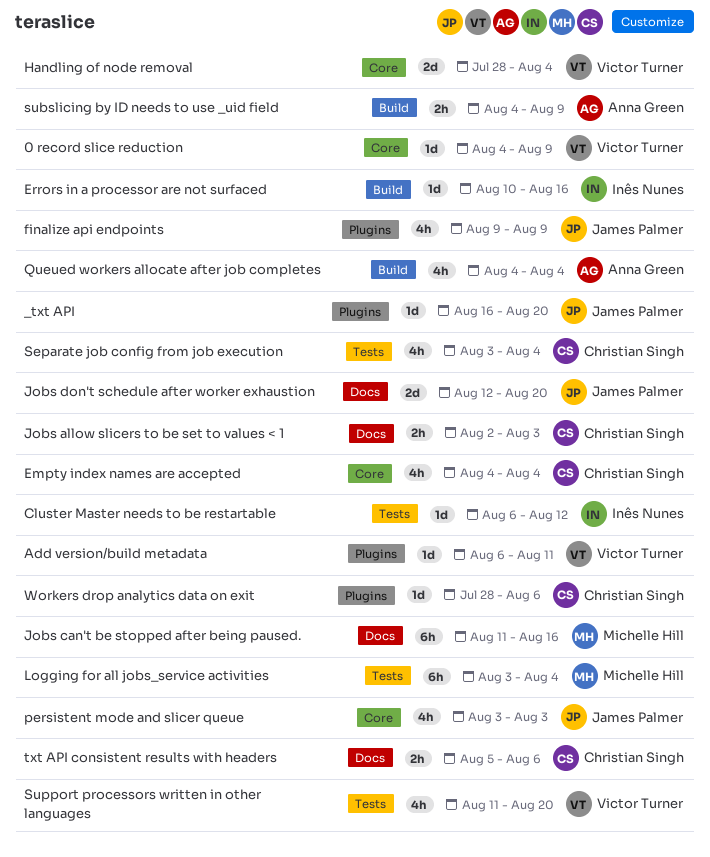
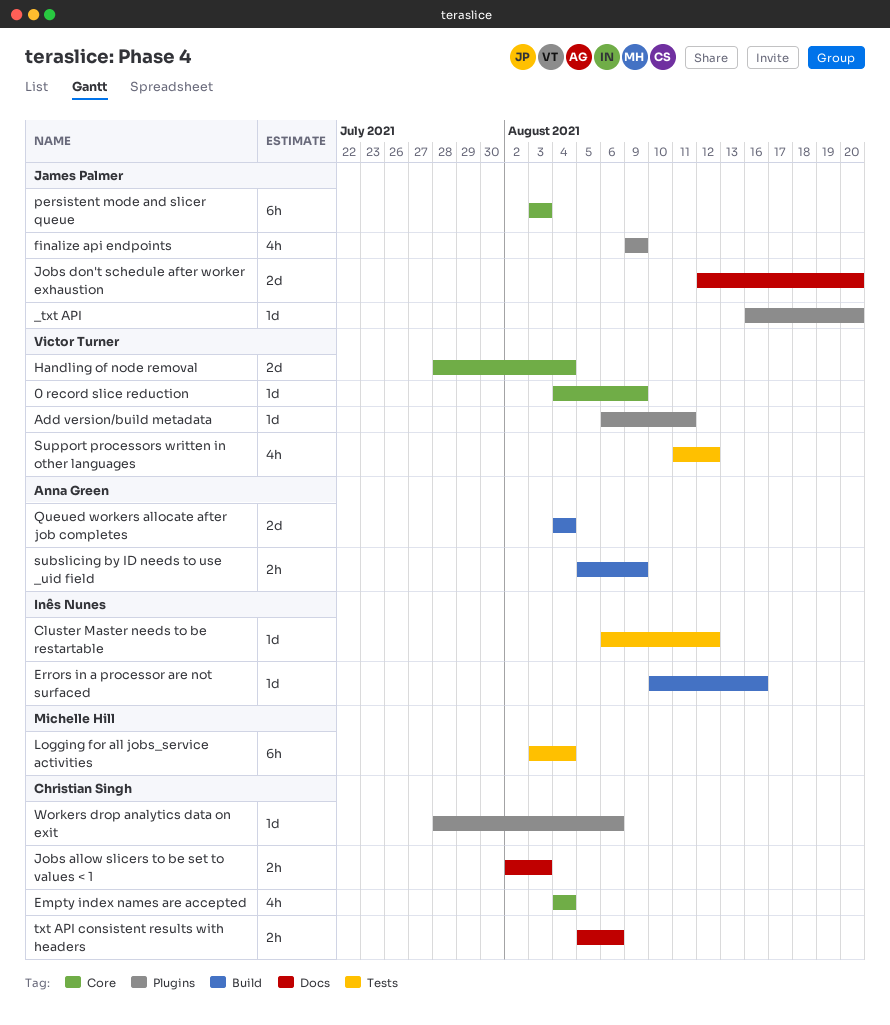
Jobs can't be stopped after being paused.: present -> none
persistent mode and slicer queue, estimate: 4h -> 6h
Queued workers allocate after job completes, estimate: 4h -> 2d
Separate job config from job execution: present -> none
subslicing by ID needs to use _uid field, start: Aug 4 -> Aug 5
Support processors written in other languages, due: Aug 20 -> Aug 12

